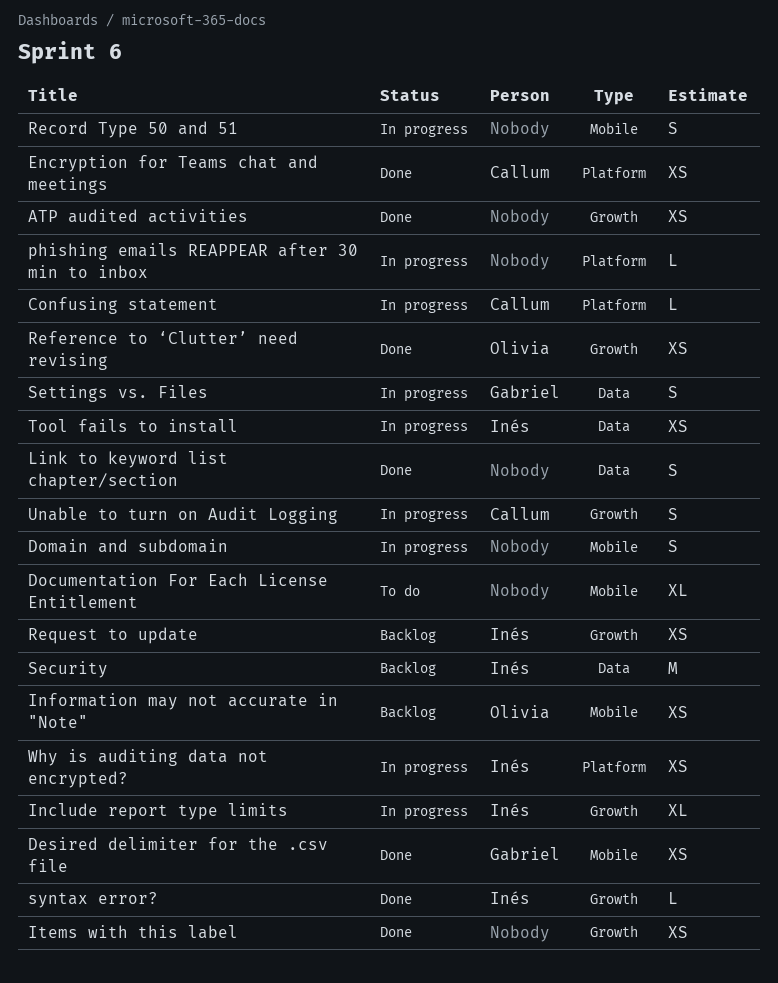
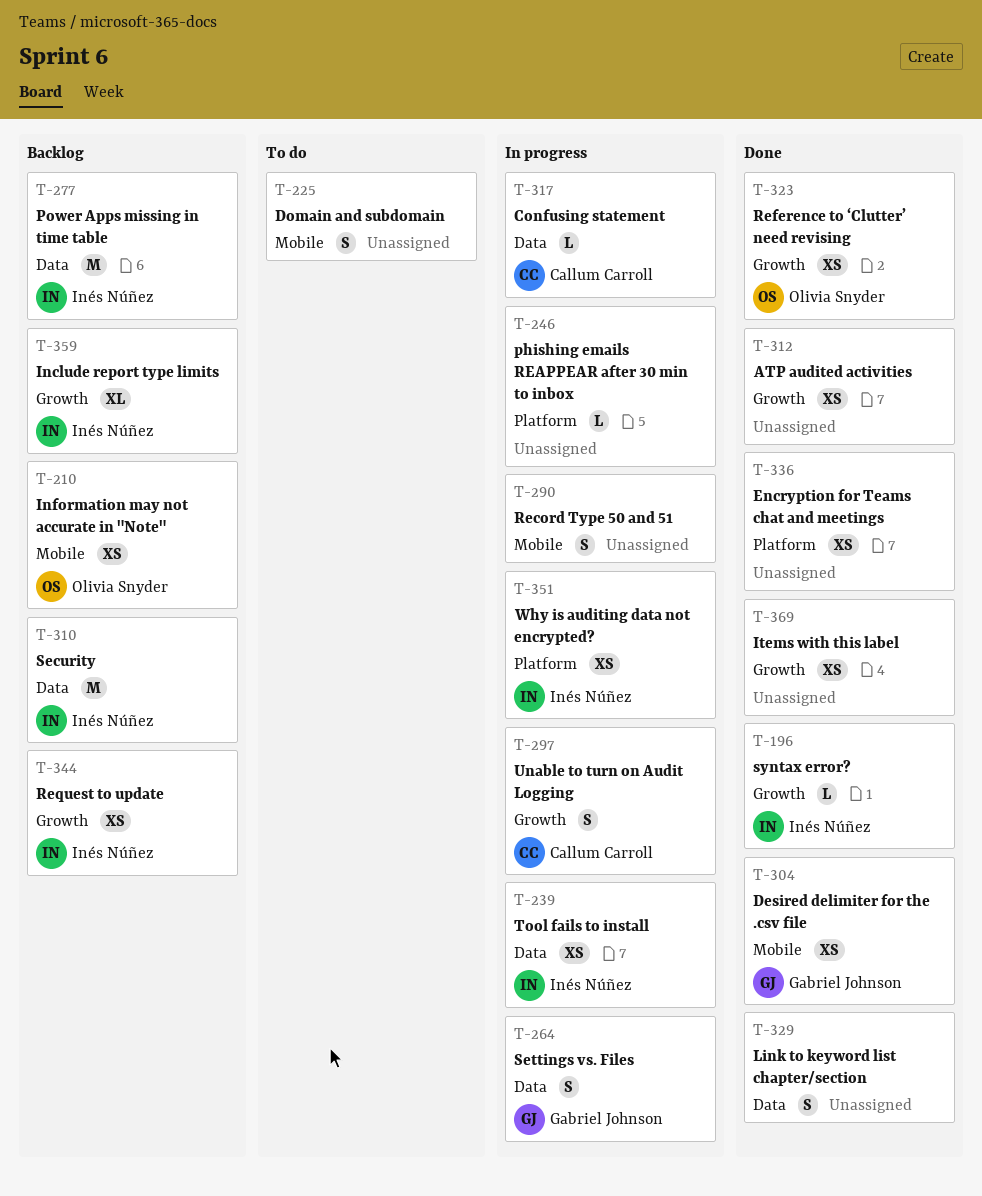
Confusing statement, label: Platform -> Data
Documentation For Each License Entitlement: present -> none
Domain and subdomain, status: In progress -> To do
Encryption for Teams chat and meetings, owner: Callum Carroll -> none
Include report type limits, status: In progress -> Backlog
Power Apps missing in time table: none -> present

